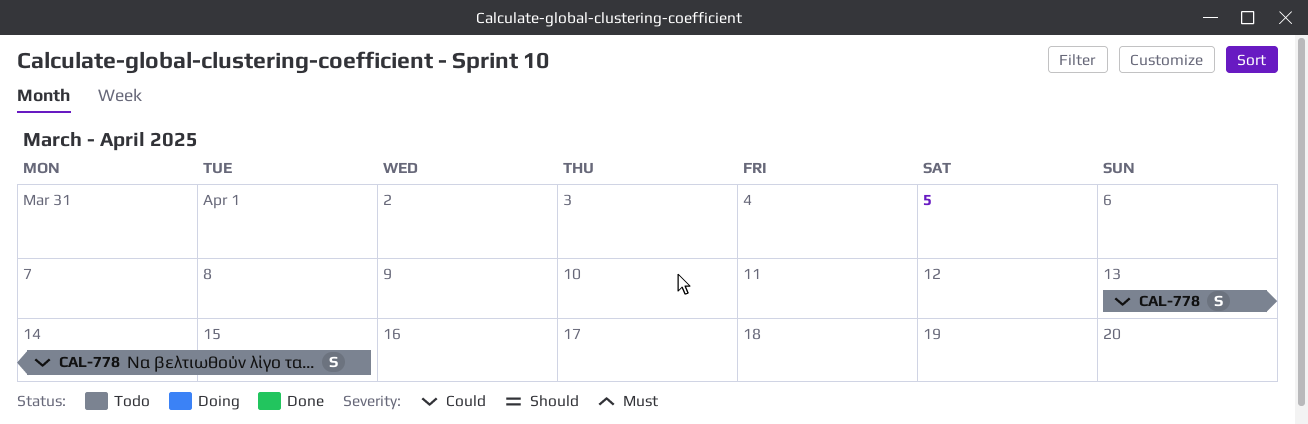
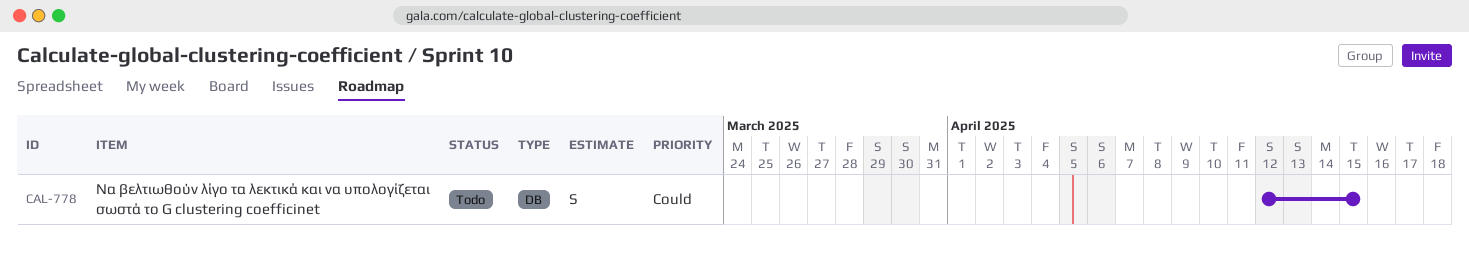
CAL-778, start: Apr 13 -> Apr 12

